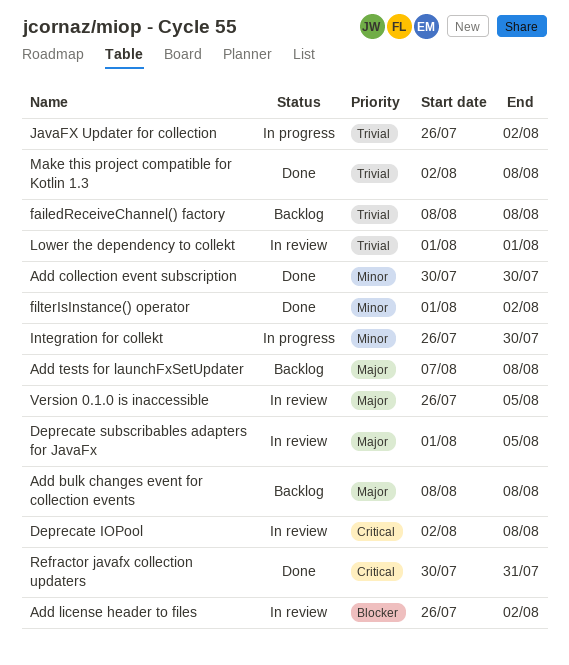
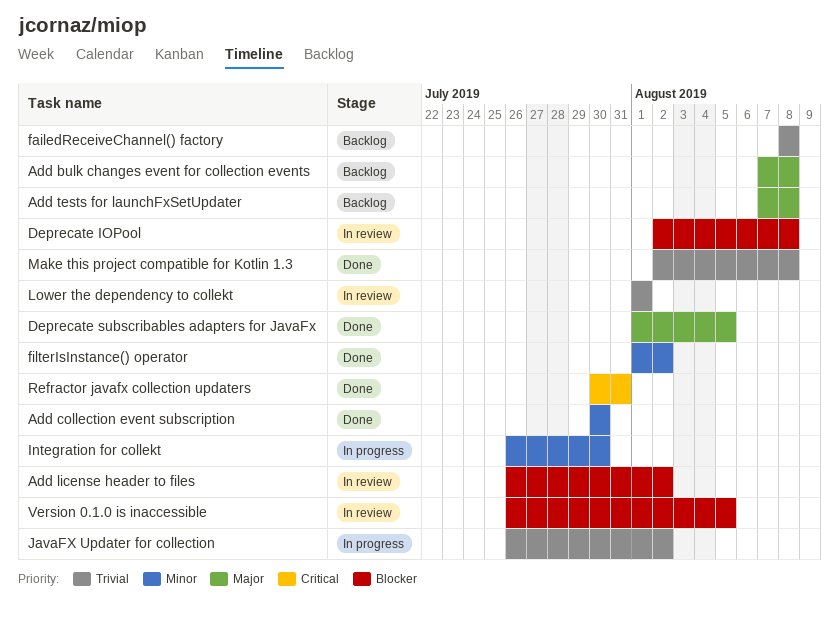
Add bulk changes event for collection events, start: Aug 8 -> Aug 7
Deprecate IOPool, priority: Critical -> Blocker
Deprecate subscribables adapters for JavaFx, status: In review -> Done
Version 0.1.0 is inaccessible, priority: Major -> Blocker

